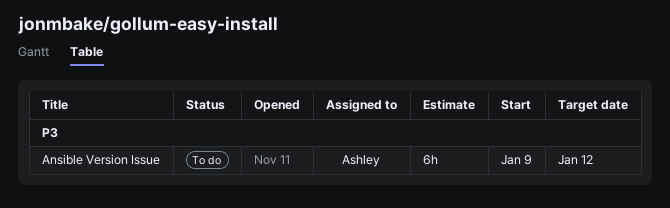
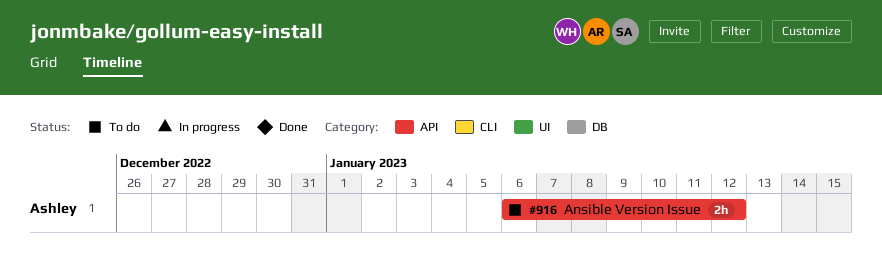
Ansible Version Issue, estimate: 6h -> 2h
Ansible Version Issue, start: Jan 9 -> Jan 6

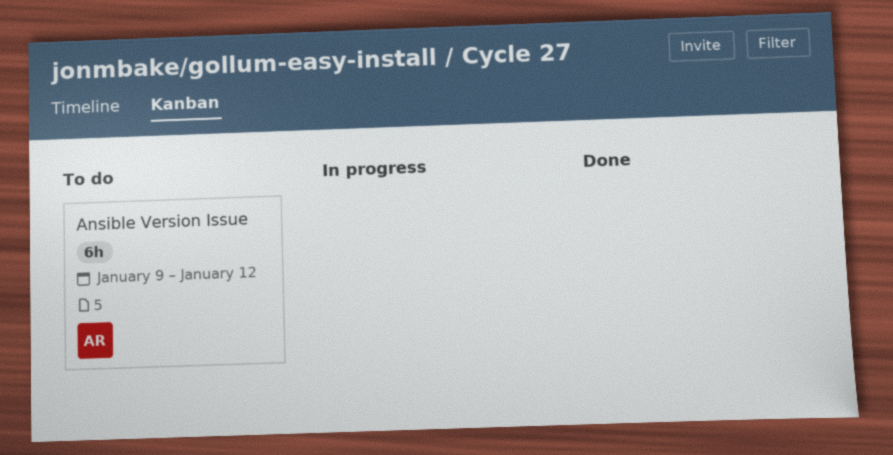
Ansible Version Issue, estimate: 2h -> 6h
Ansible Version Issue, start: Jan 6 -> Jan 9

